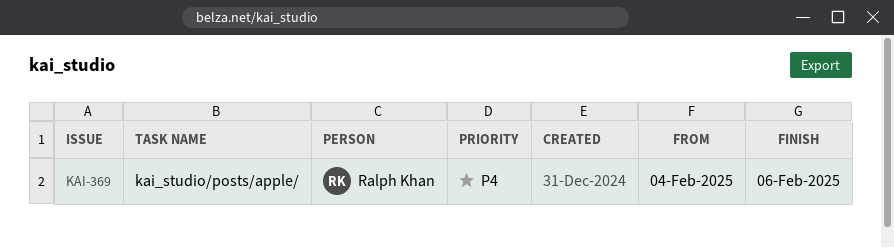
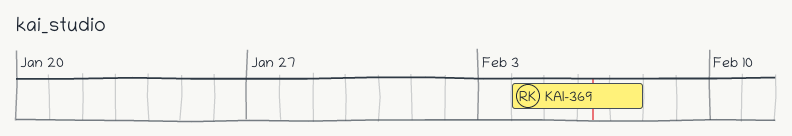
KAI-369, due: Feb 6 -> Feb 7

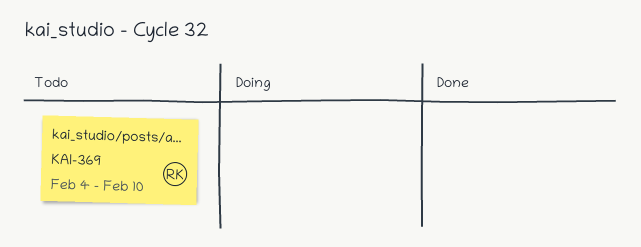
KAI-369, due: Feb 7 -> Feb 10

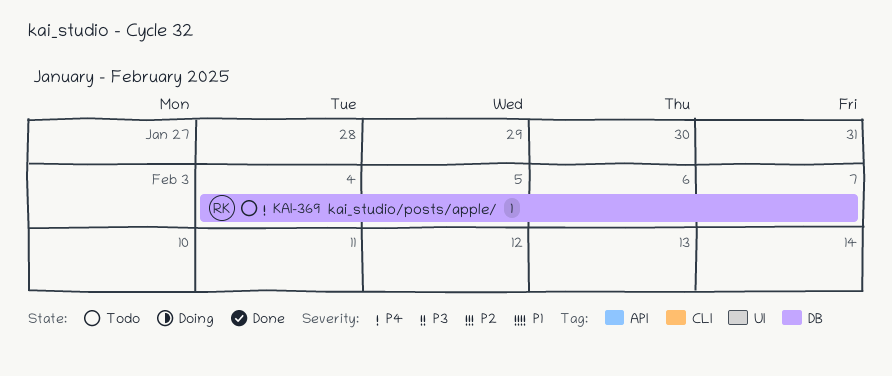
KAI-369, due: Feb 10 -> Feb 7

